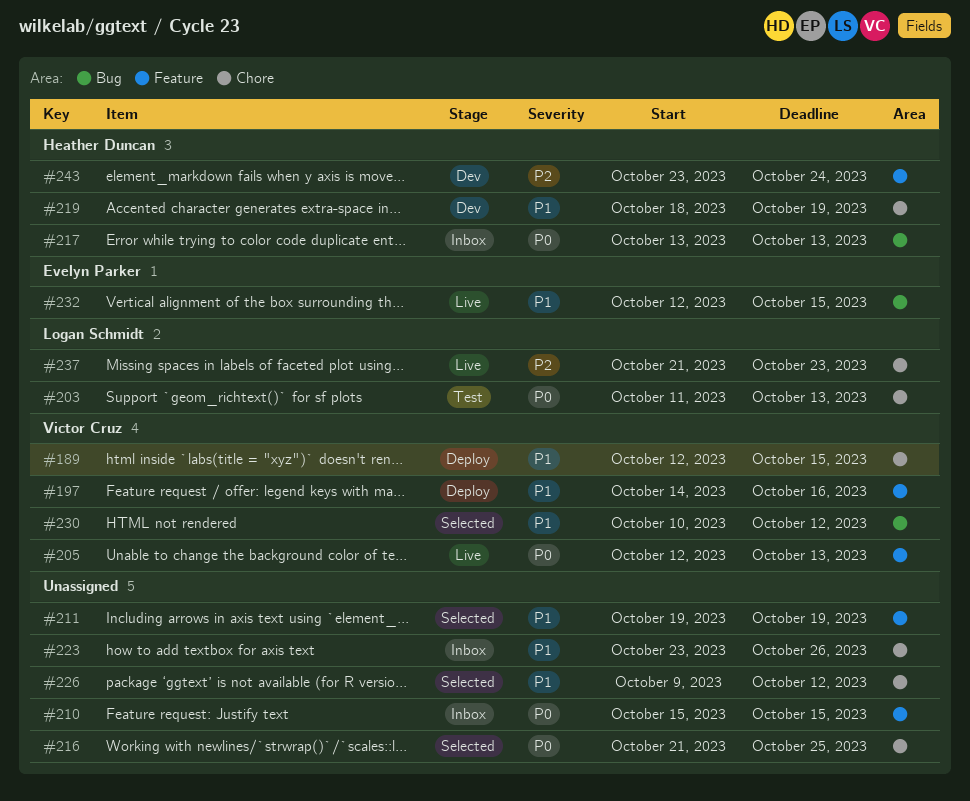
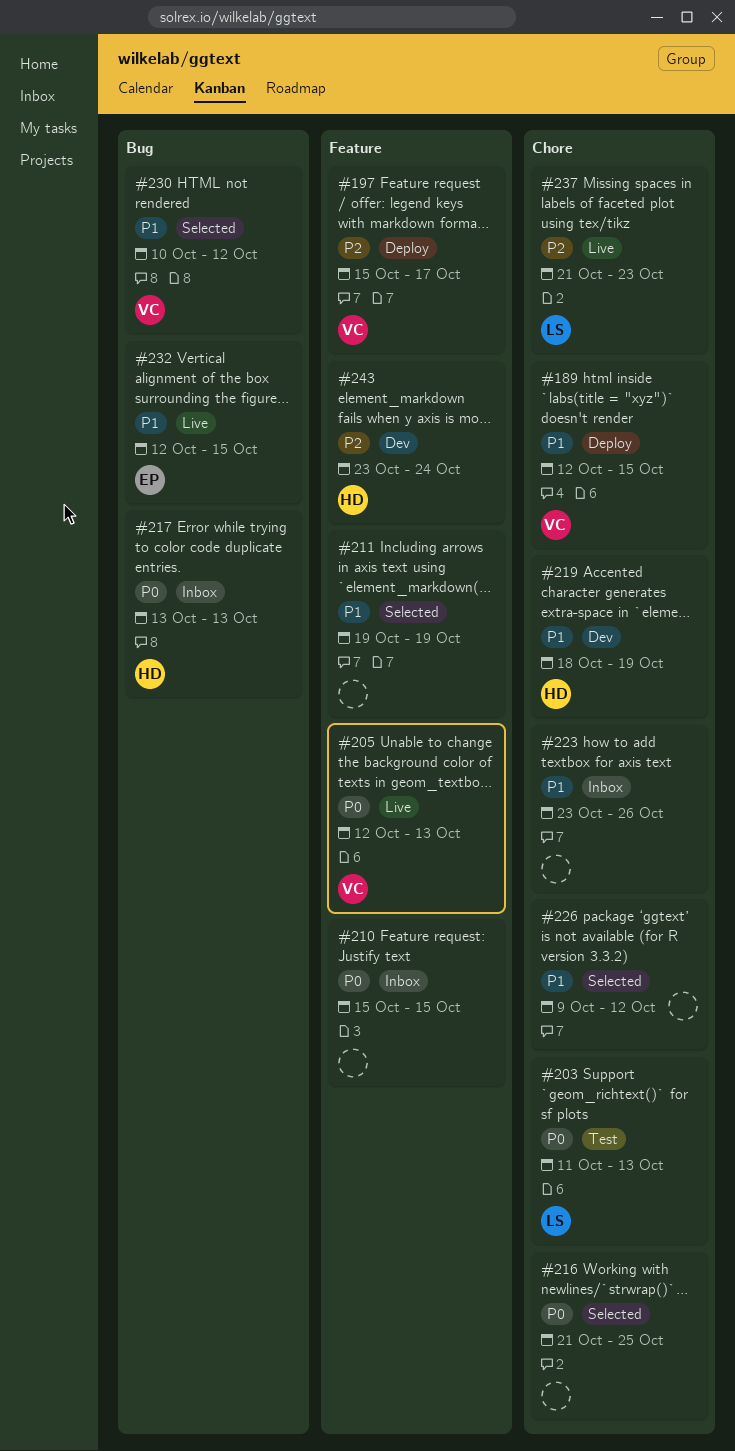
#197, priority: P1 -> P2
#197, start: Oct 14 -> Oct 15
#197, due: Oct 16 -> Oct 17

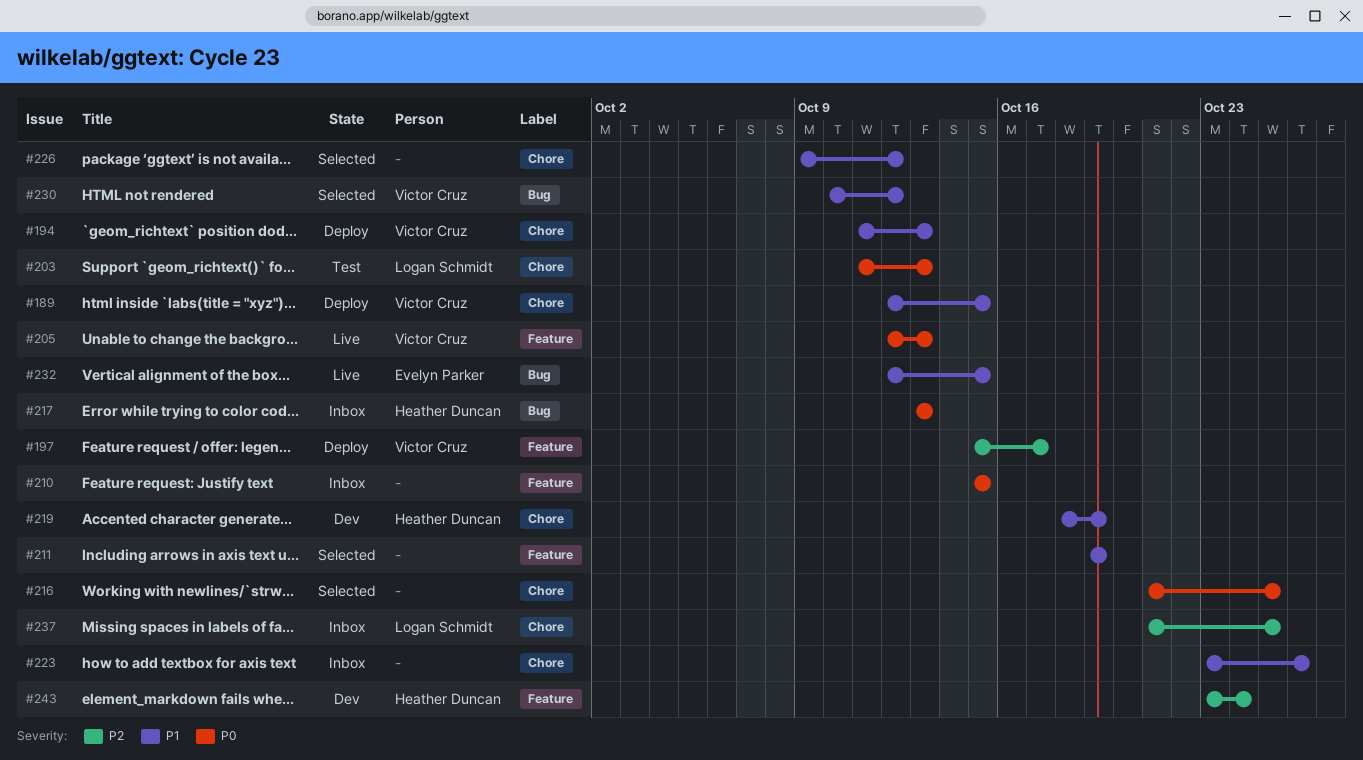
#194: none -> present
#237, status: Live -> Inbox
#237, due: Oct 23 -> Oct 25

